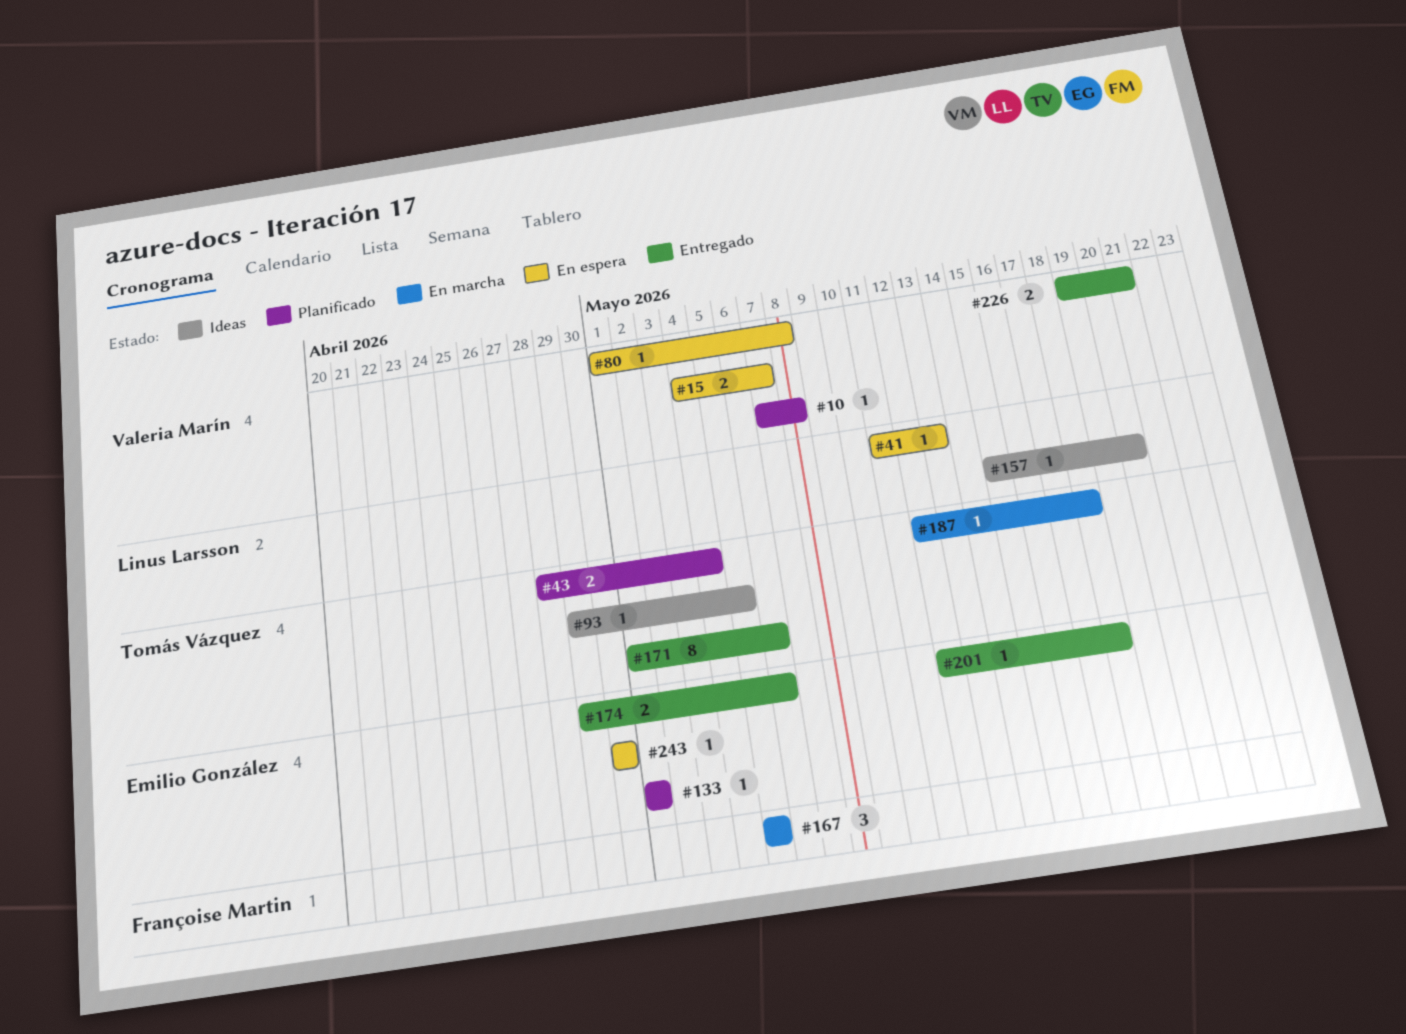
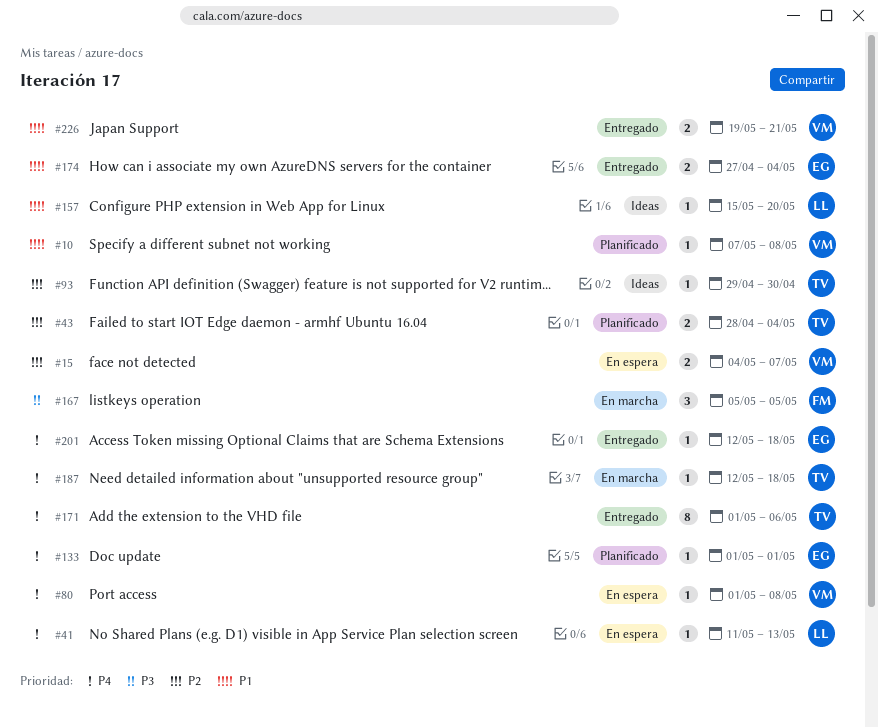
#93, due: May 5 -> Apr 30
#174, start: Apr 29 -> Apr 27
#174, due: May 6 -> May 4
#243: present -> none

